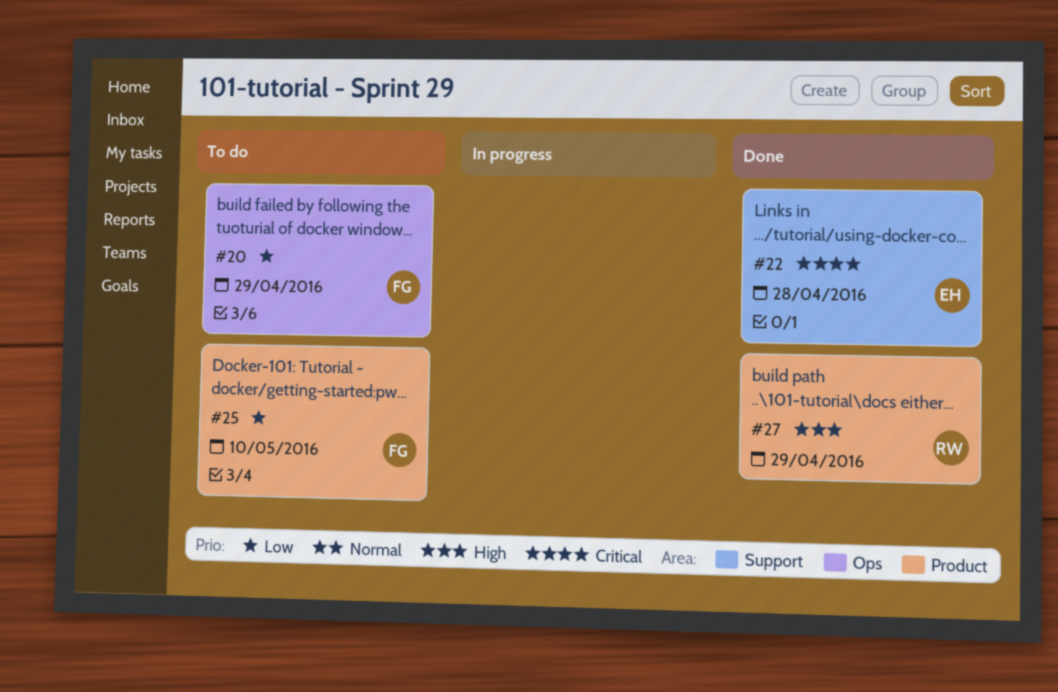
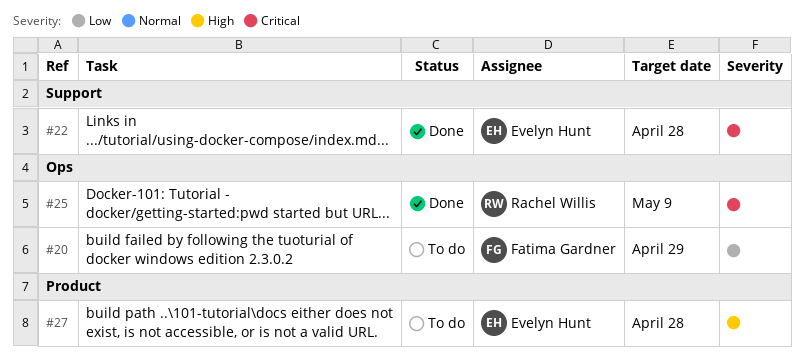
#25, status: To do -> Done
#25, owner: Fatima Gardner -> Rachel Willis
#25, priority: Low -> Critical
#25, label: Product -> Ops
#25, due: May 10 -> May 9
#27, status: Done -> To do
#27, owner: Rachel Willis -> Evelyn Hunt
#27, due: Apr 29 -> Apr 28

